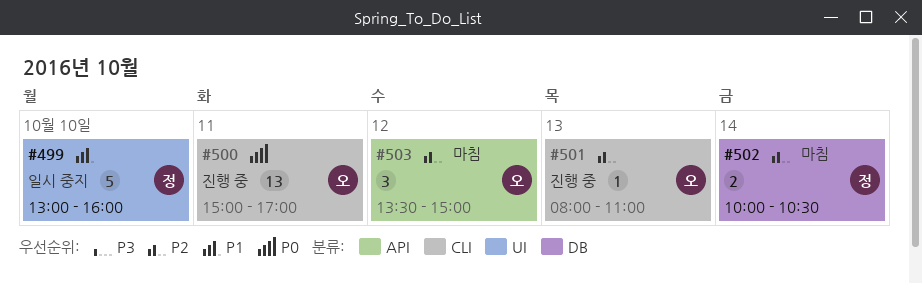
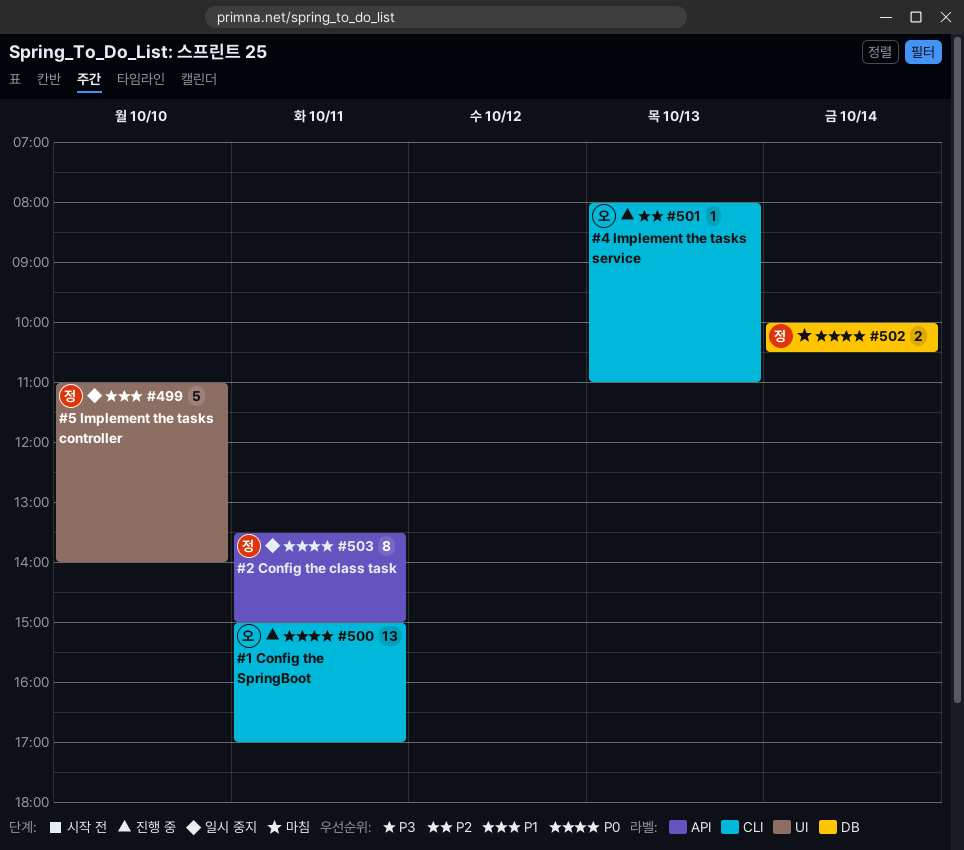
#499, begins: 13:00 -> 11:00
#499, ends: 16:00 -> 14:00
#502, priority: P2 -> P0
#503, status: 마침 -> 일시 중지
#503, owner: 오 -> 정
#503, priority: P2 -> P0
#503, estimate: 3 -> 8
#503, day: Oct 12 -> Oct 11

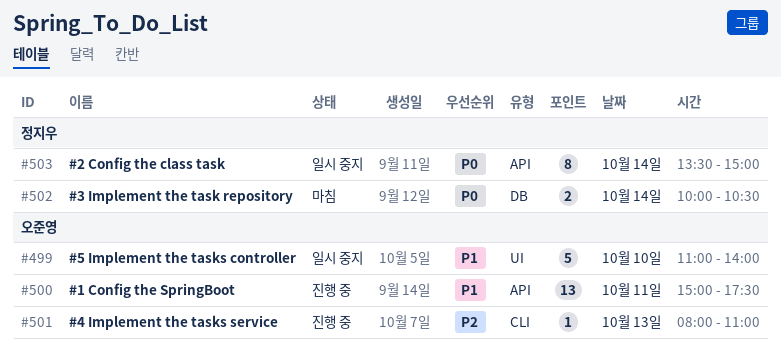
#499, owner: 정지우 -> 오준영
#500, priority: P0 -> P1
#500, label: CLI -> API
#500, ends: 17:00 -> 17:30
#503, day: Oct 11 -> Oct 14

